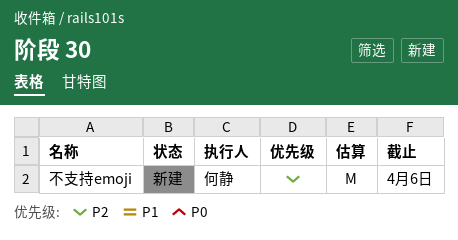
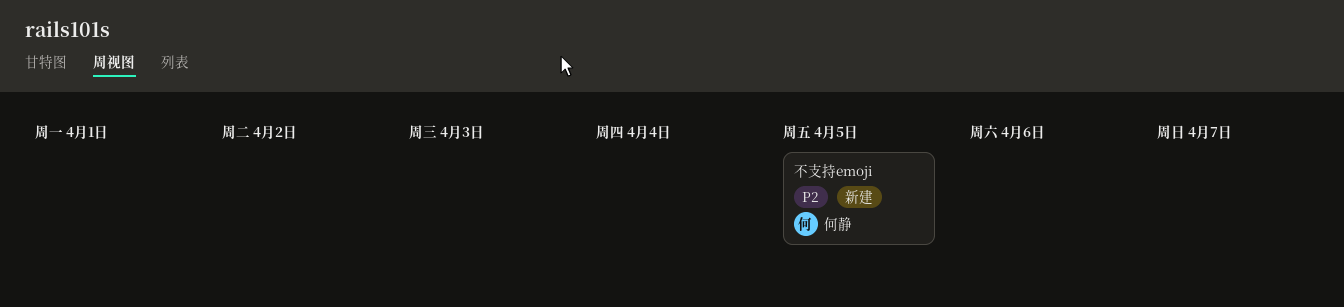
不支持emoji, due: Apr 6 -> Apr 5

